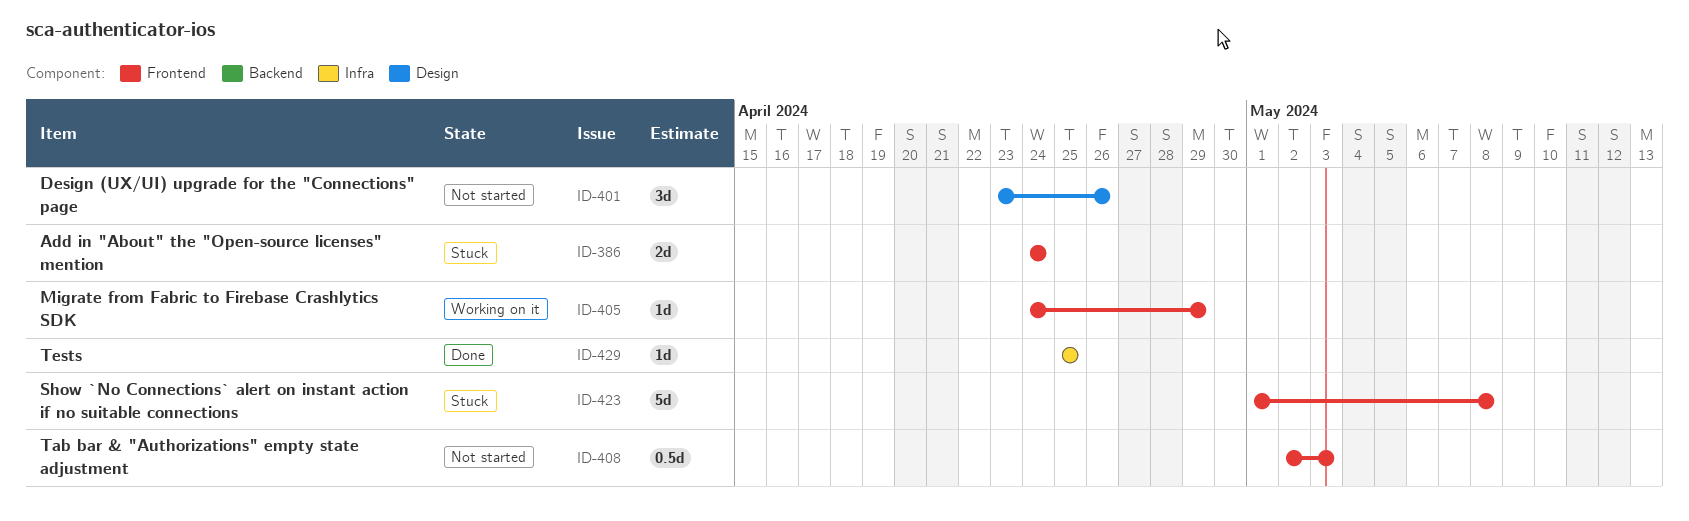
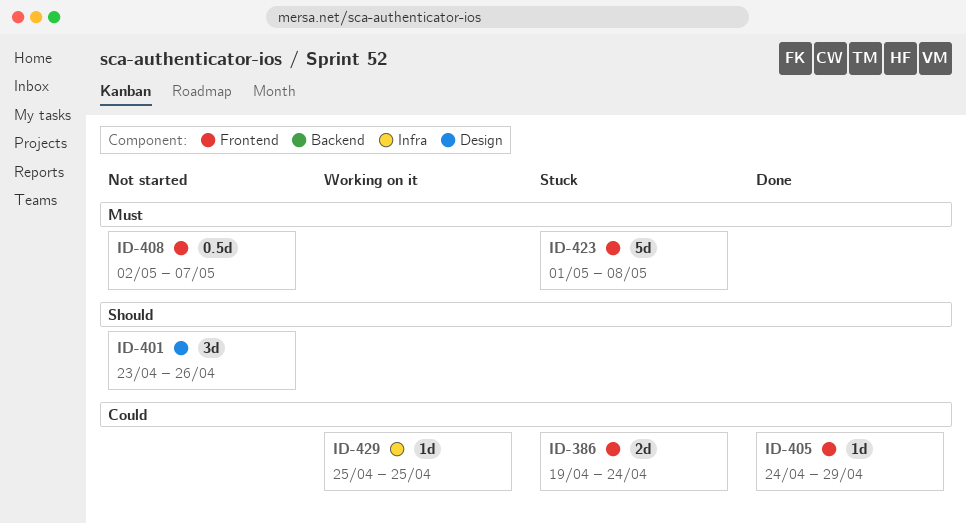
ID-386, start: Apr 24 -> Apr 19
ID-405, status: Working on it -> Done
ID-408, due: May 3 -> May 7
ID-429, status: Done -> Working on it

